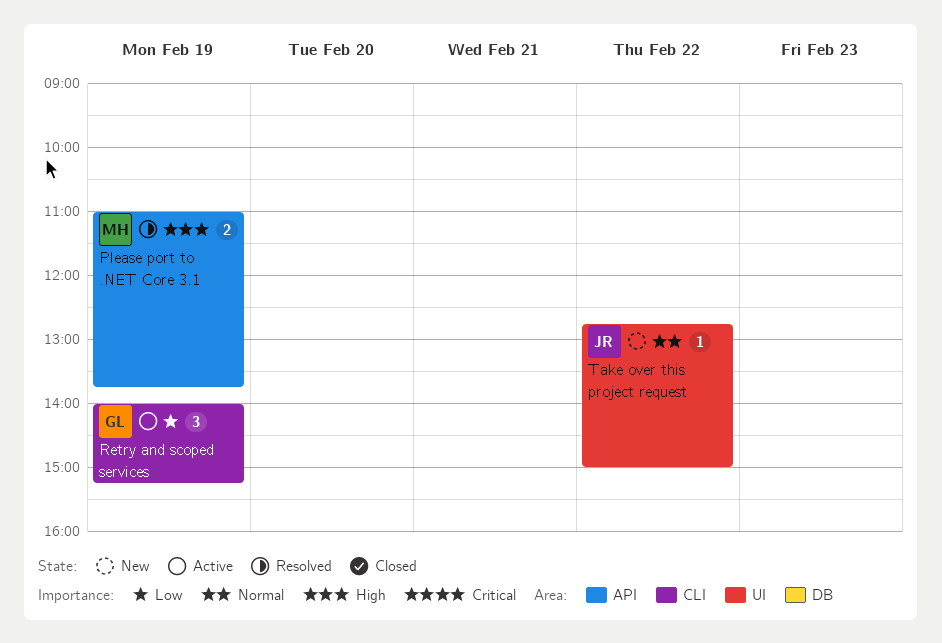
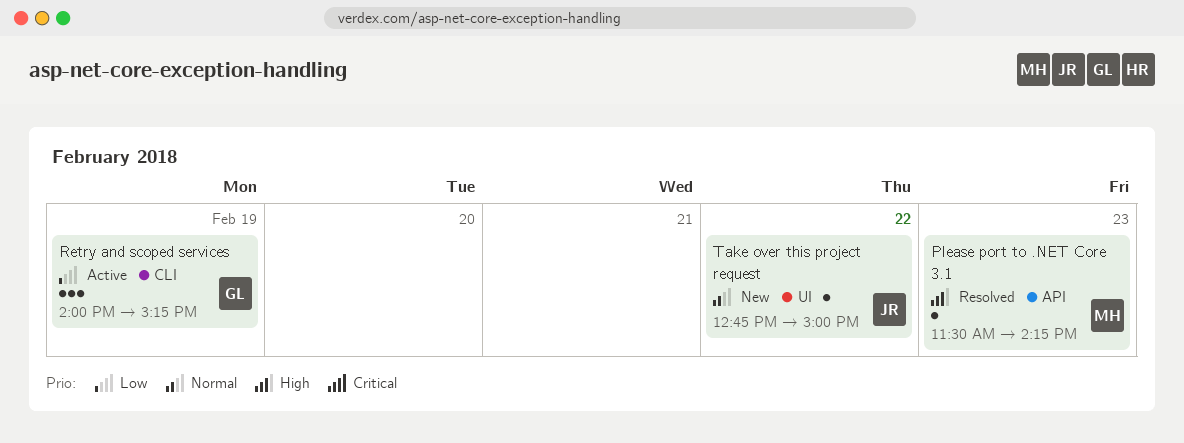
Please port to .NET Core 3.1, estimate: 2 -> 1
Please port to .NET Core 3.1, day: Feb 19 -> Feb 23
Please port to .NET Core 3.1, begins: 11:00 -> 11:30
Please port to .NET Core 3.1, ends: 13:45 -> 14:15

